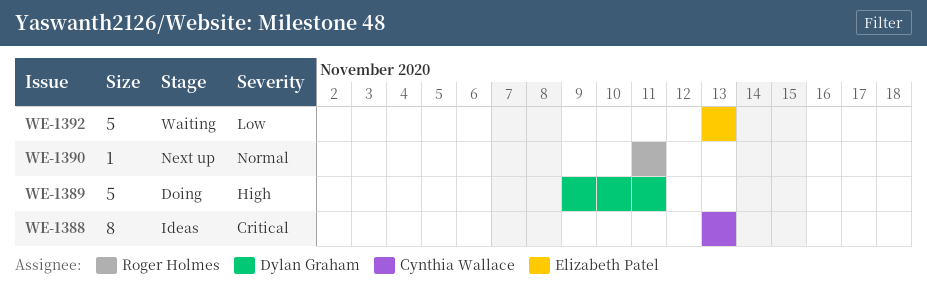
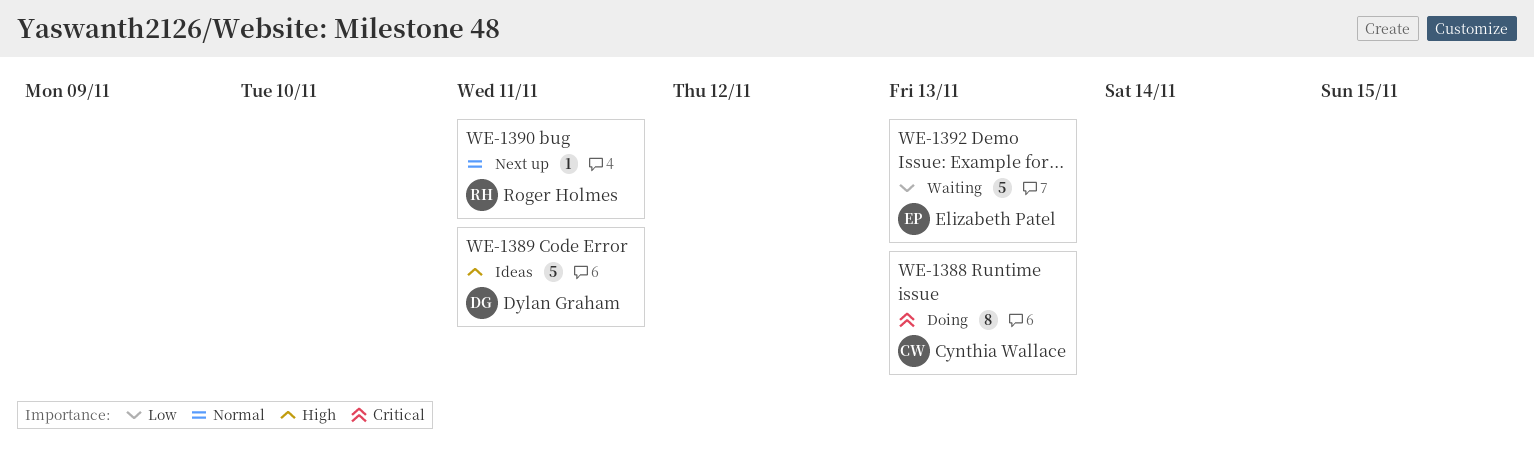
WE-1388, status: Ideas -> Doing
WE-1389, status: Doing -> Ideas

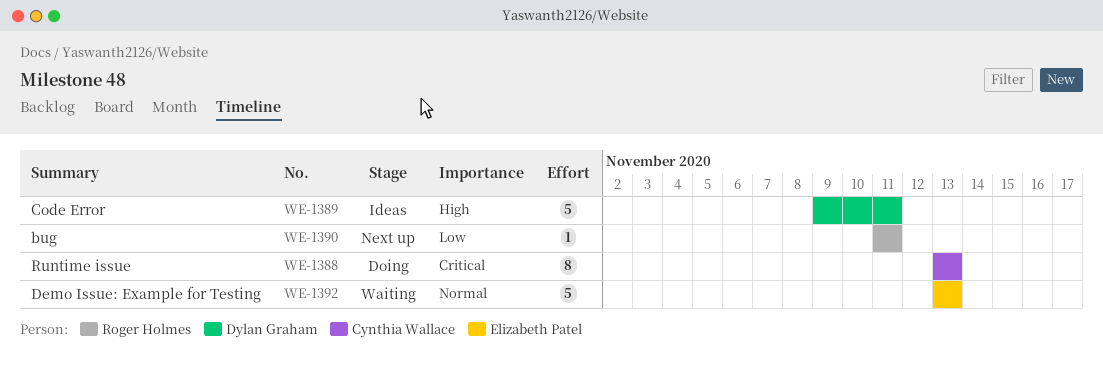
WE-1390, priority: Normal -> Low
WE-1392, priority: Low -> Normal

